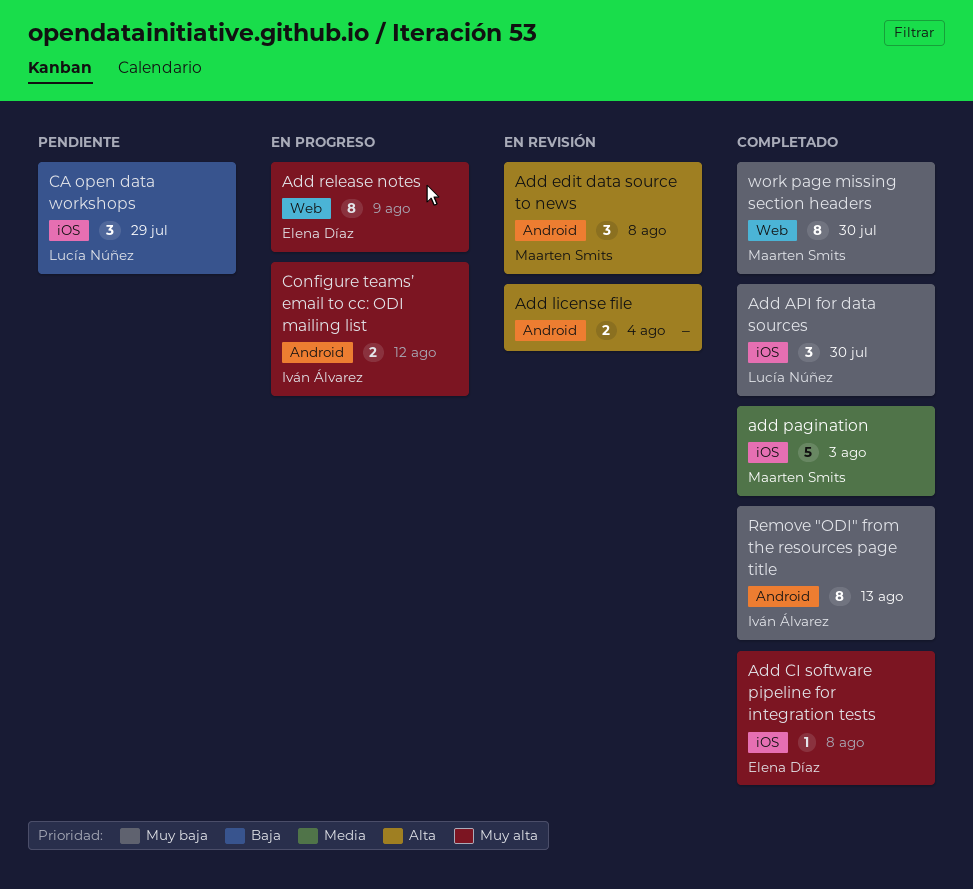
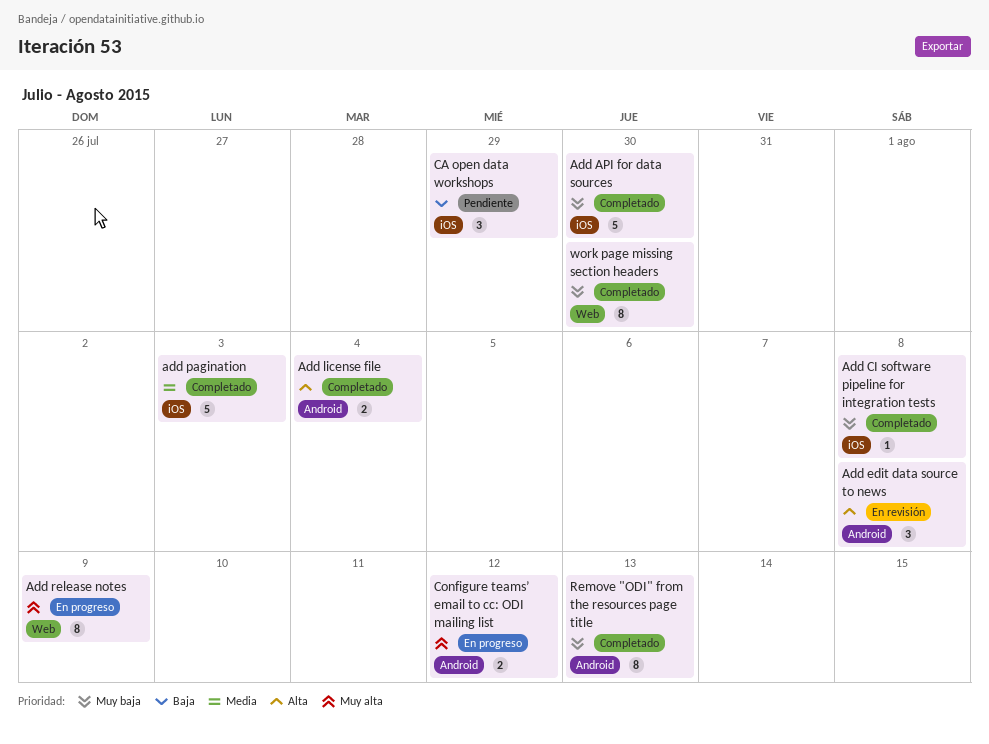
Add API for data sources, estimate: 3 -> 5
Add CI software pipeline for integration tests, priority: Muy alta -> Muy baja
Add license file, status: En revisión -> Completado

